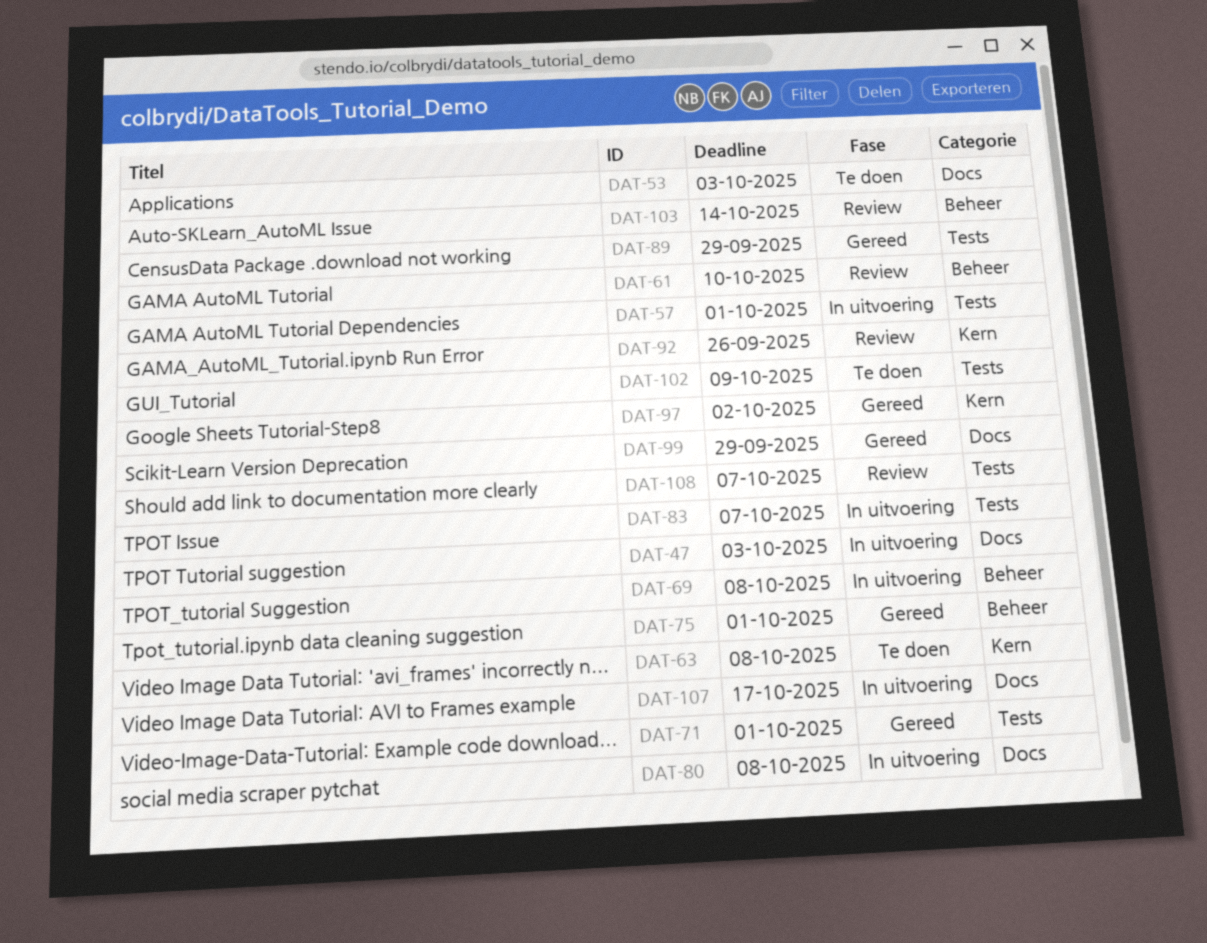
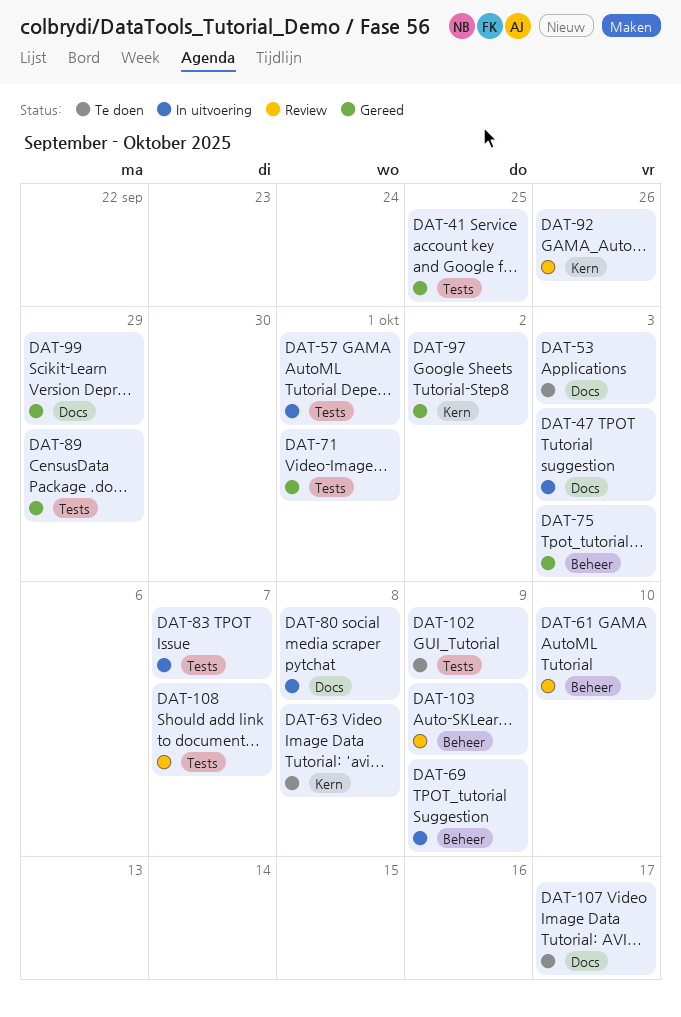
DAT-41: none -> present
DAT-69, due: Oct 8 -> Oct 9
DAT-75, due: Oct 1 -> Oct 3
DAT-103, due: Oct 14 -> Oct 9
DAT-107, status: In uitvoering -> Te doen

